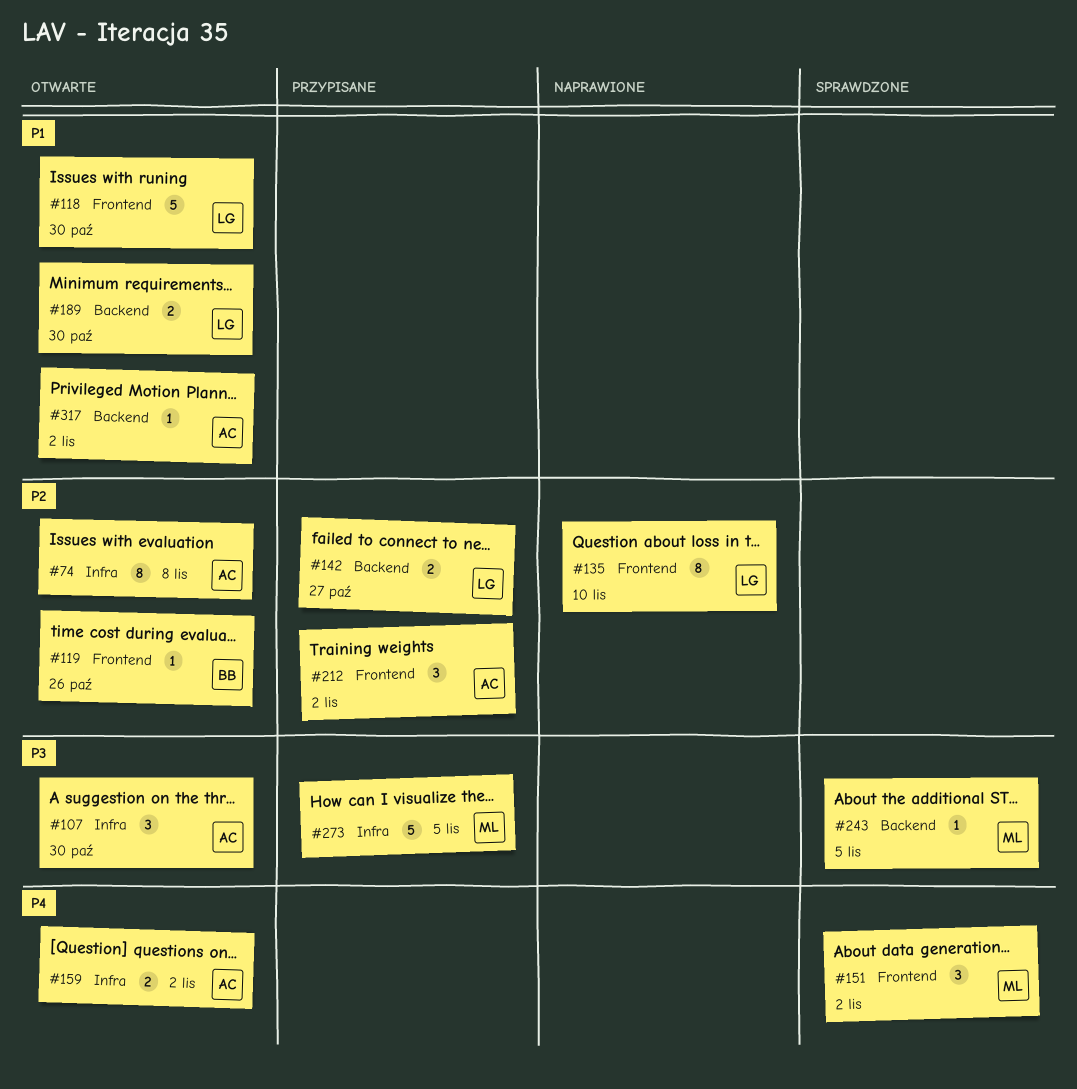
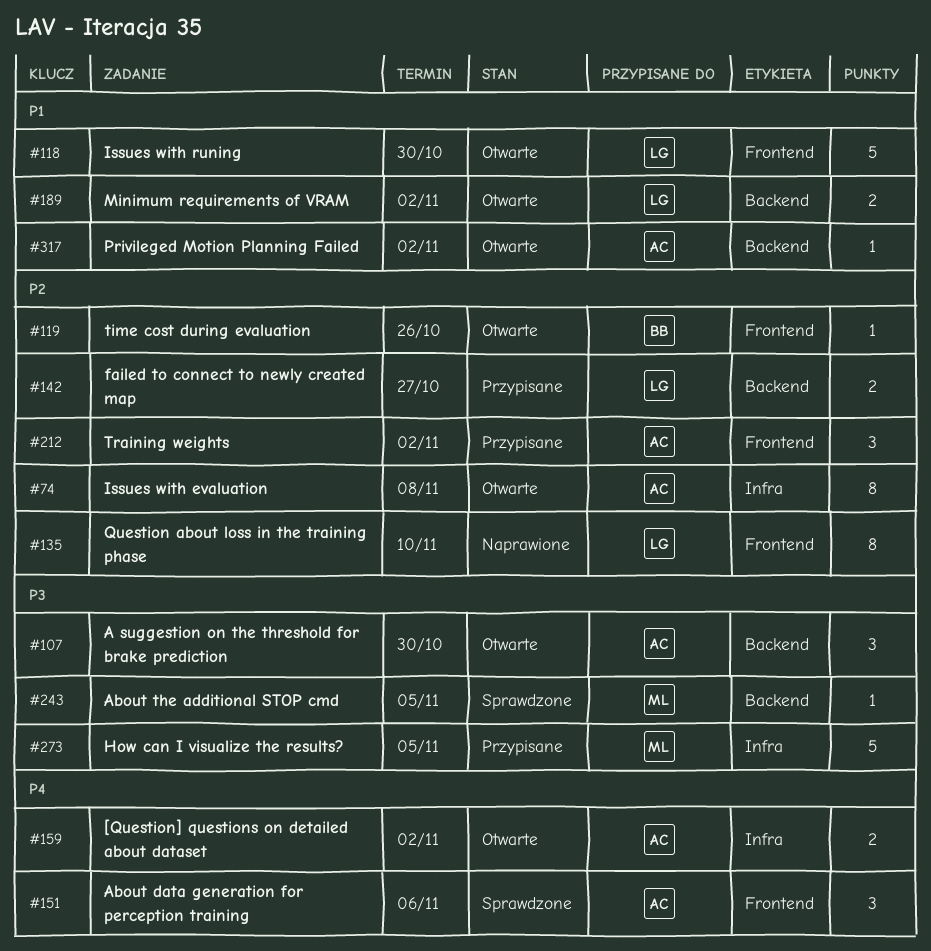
#107, label: Infra -> Backend
#151, owner: ML -> AC
#151, due: Nov 2 -> Nov 6
#189, due: Oct 30 -> Nov 2

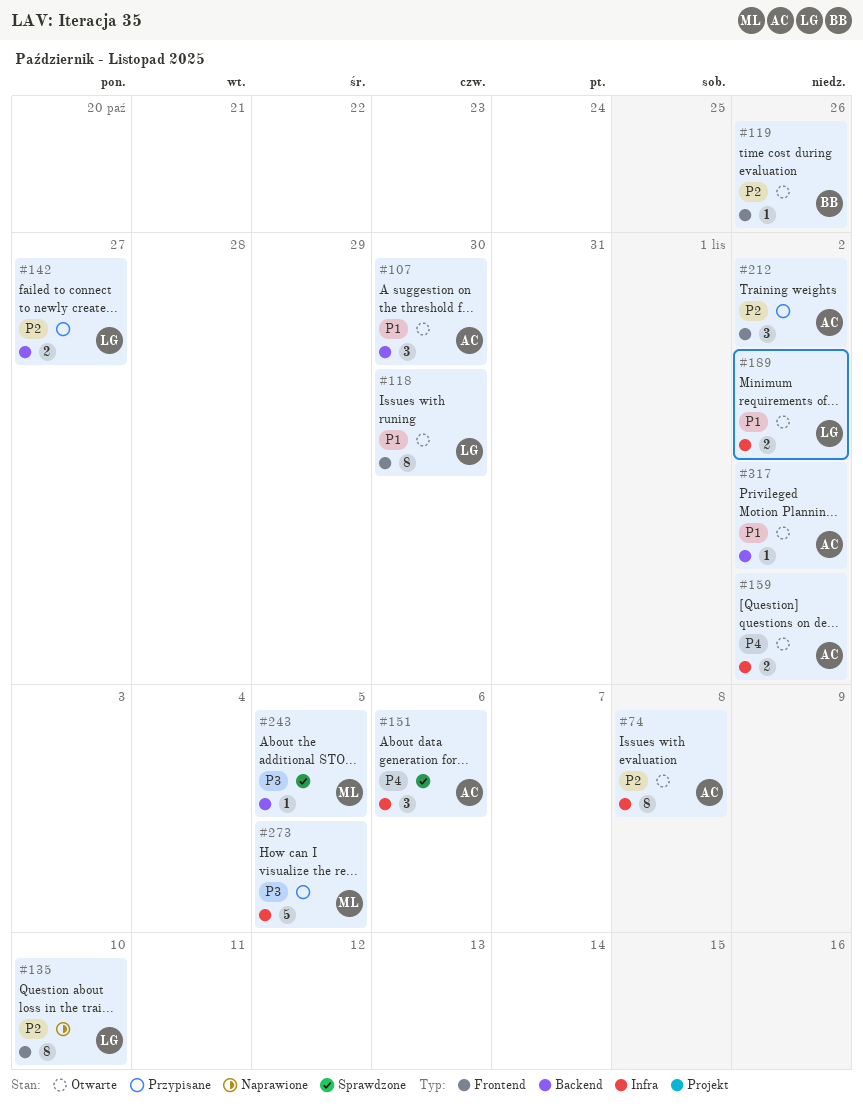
#107, priority: P3 -> P1
#118, estimate: 5 -> 8
#151, label: Frontend -> Infra
#189, label: Backend -> Infra

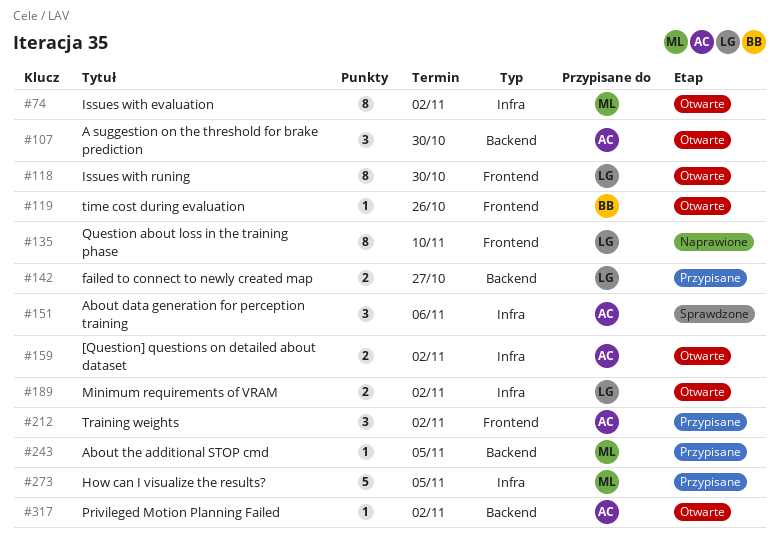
#74, owner: AC -> ML
#74, due: Nov 8 -> Nov 2
#243, status: Sprawdzone -> Przypisane

